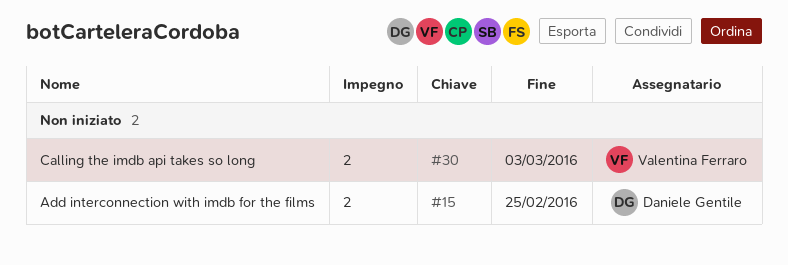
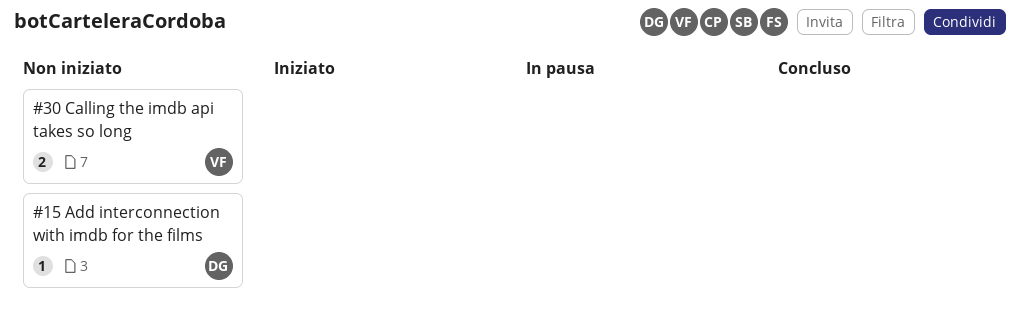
#15, estimate: 2 -> 1

